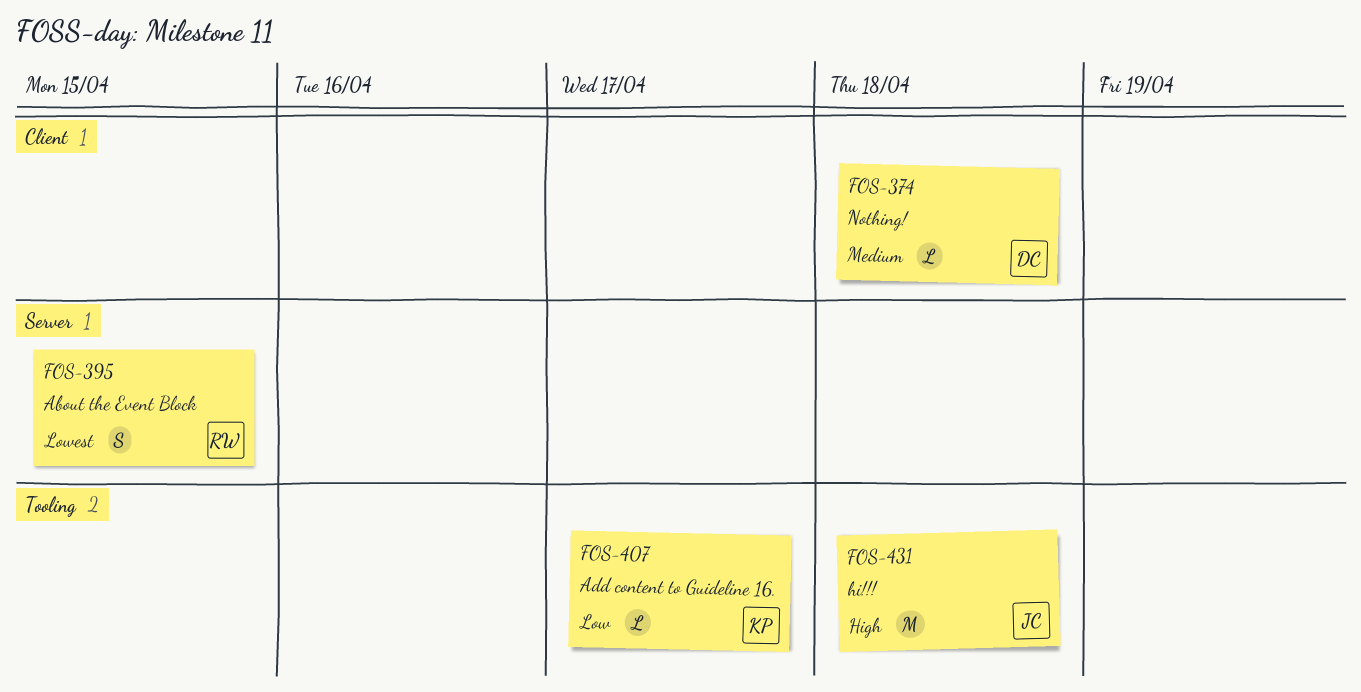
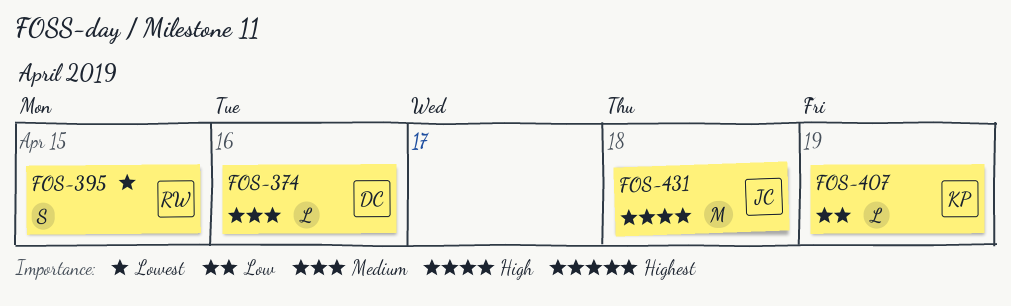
FOS-374, due: Apr 18 -> Apr 16
FOS-407, due: Apr 17 -> Apr 19

